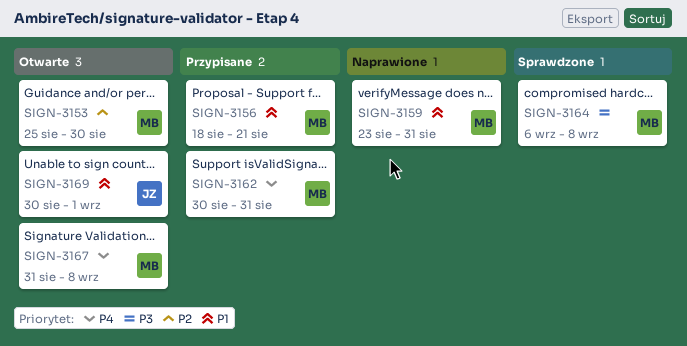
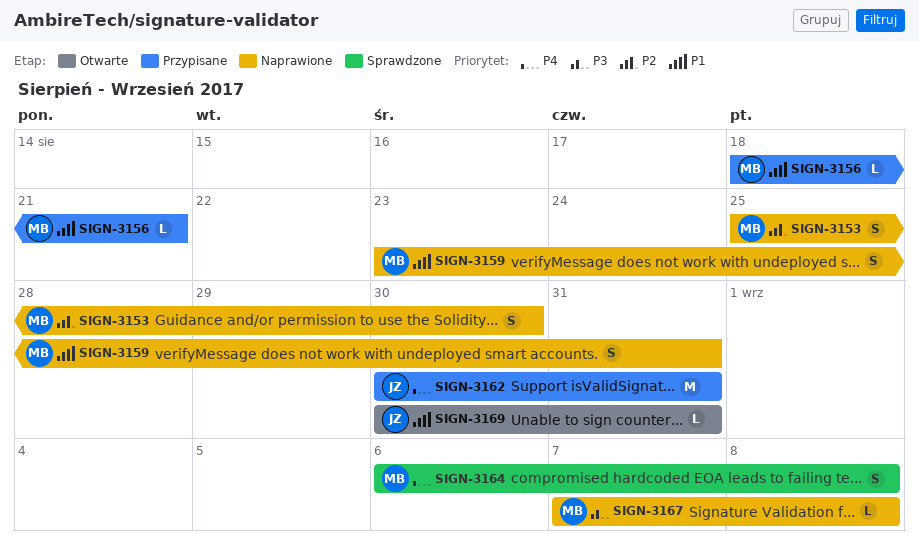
SIGN-3153, status: Otwarte -> Naprawione
SIGN-3162, owner: MB -> JZ
SIGN-3164, priority: P3 -> P4
SIGN-3167, status: Otwarte -> Naprawione
SIGN-3167, priority: P4 -> P3
SIGN-3167, start: Aug 31 -> Sep 7
SIGN-3169, due: Sep 1 -> Aug 31

